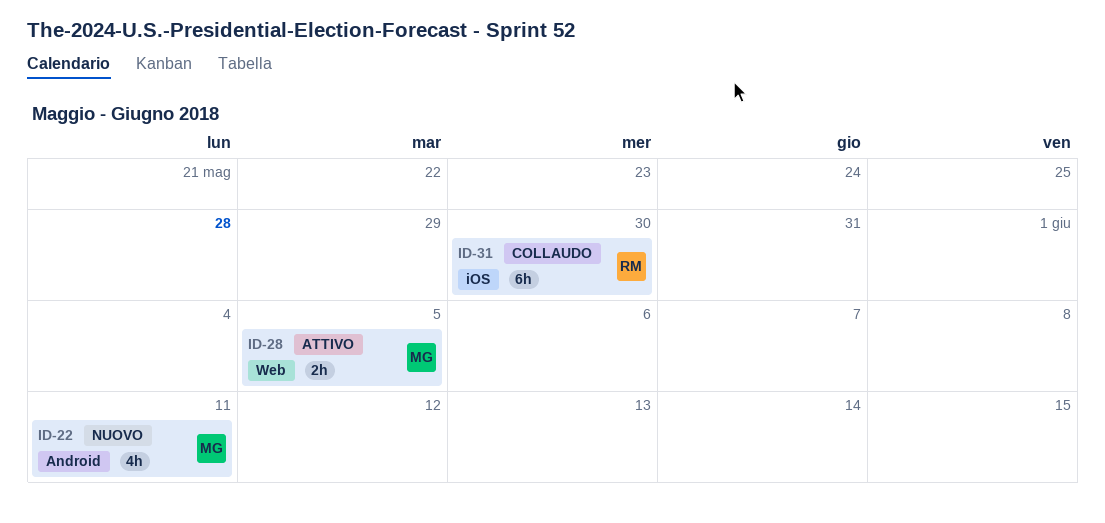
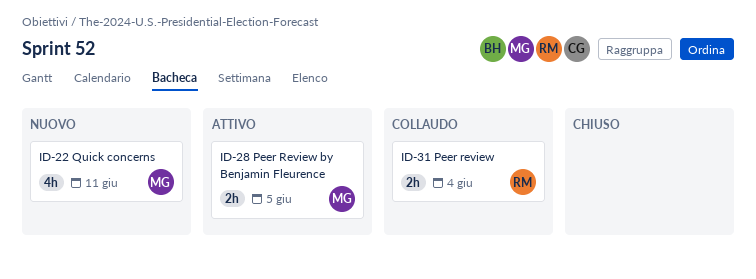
ID-31, estimate: 6h -> 2h
ID-31, due: May 30 -> Jun 4

